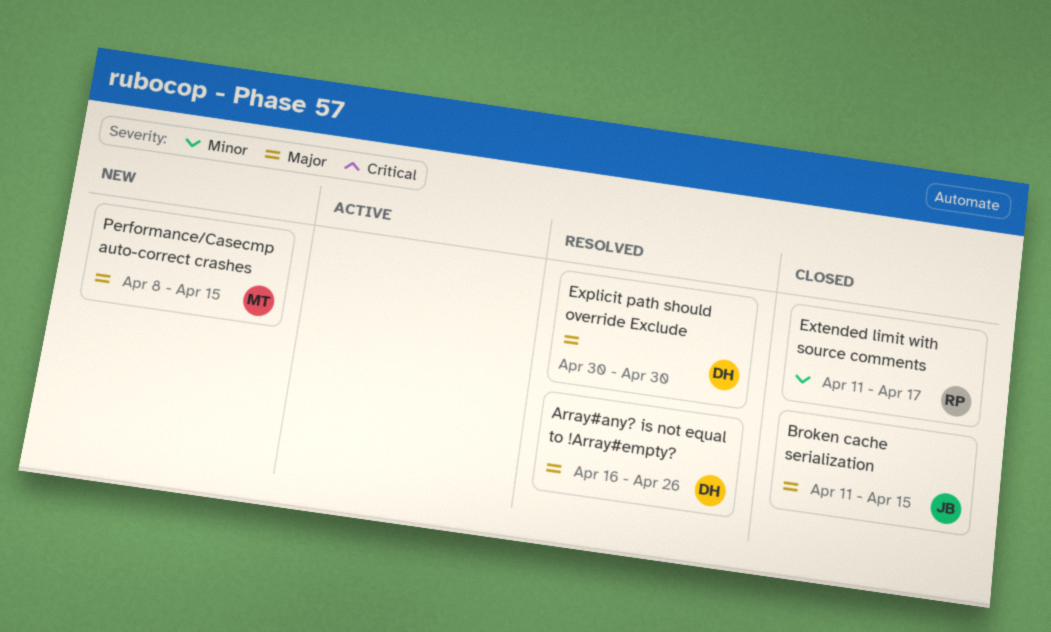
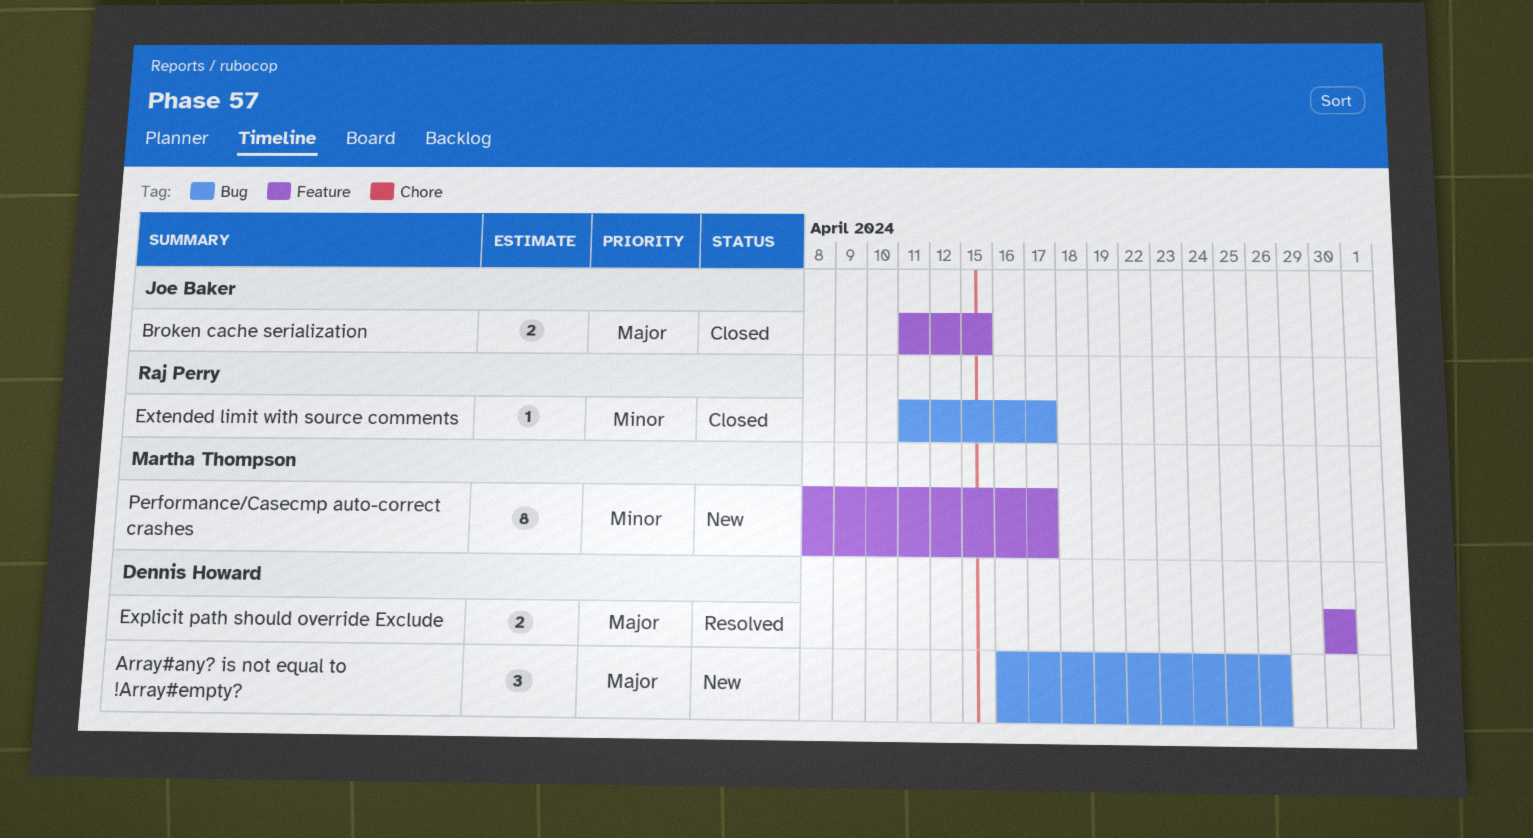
Array#any? is not equal to !Array#empty?, status: Resolved -> New
Performance/Casecmp auto-correct crashes, priority: Major -> Minor
Performance/Casecmp auto-correct crashes, due: Apr 15 -> Apr 17

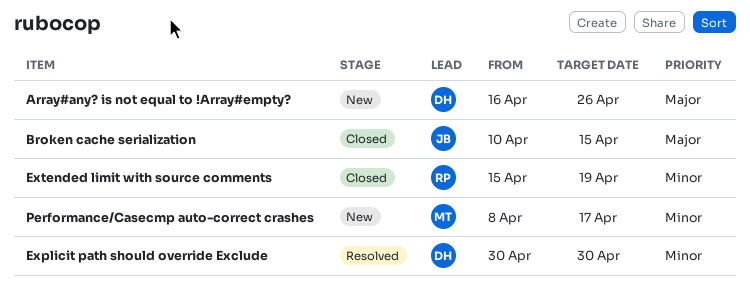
Broken cache serialization, start: Apr 11 -> Apr 10
Explicit path should override Exclude, priority: Major -> Minor
Extended limit with source comments, start: Apr 11 -> Apr 15
Extended limit with source comments, due: Apr 17 -> Apr 19

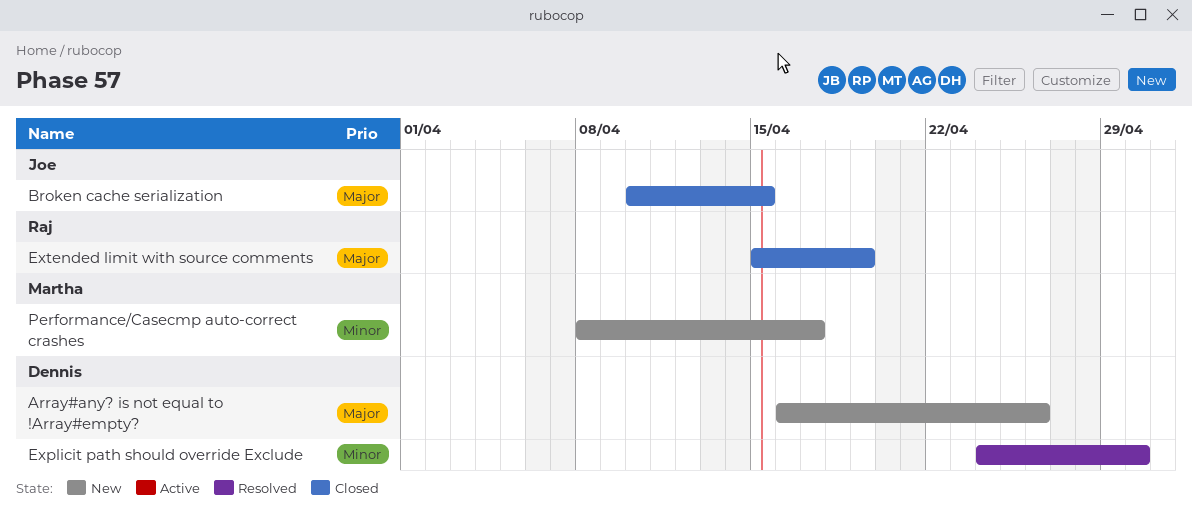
Explicit path should override Exclude, start: Apr 30 -> Apr 24
Extended limit with source comments, priority: Minor -> Major

